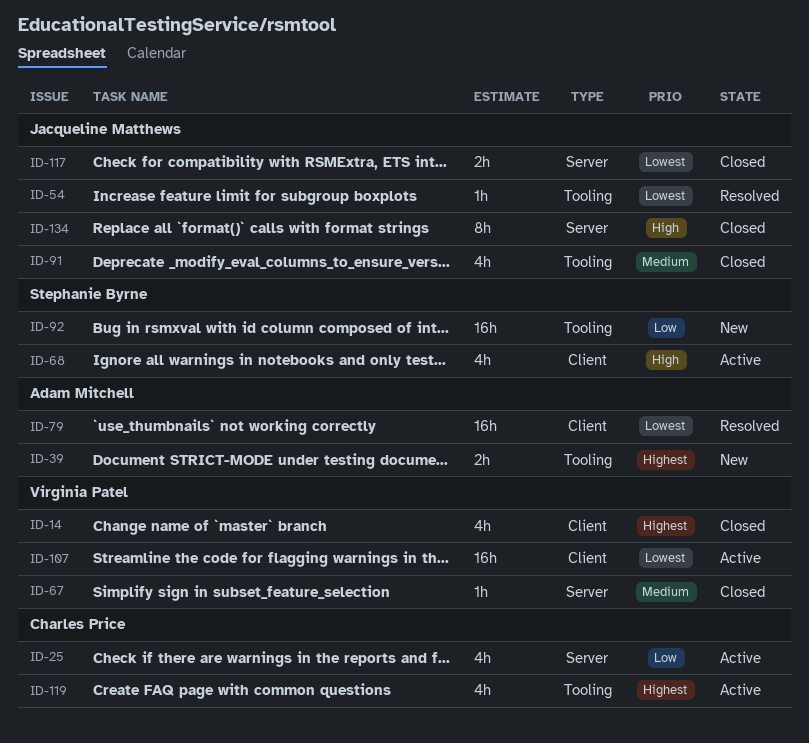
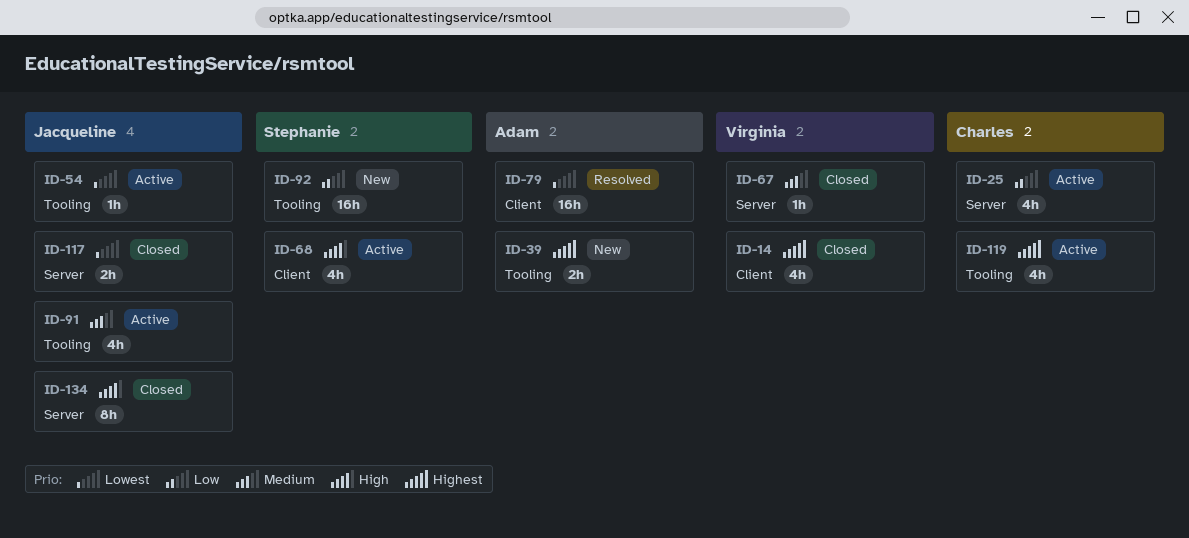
ID-54, status: Resolved -> Active
ID-91, status: Closed -> Active
ID-107: present -> none

